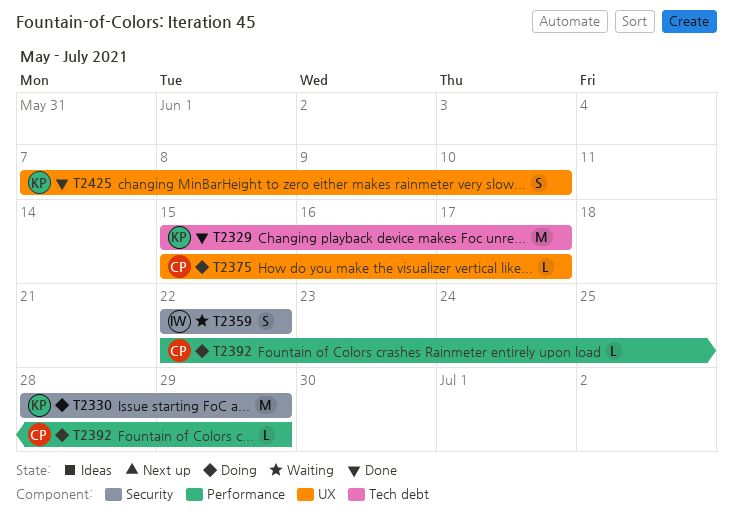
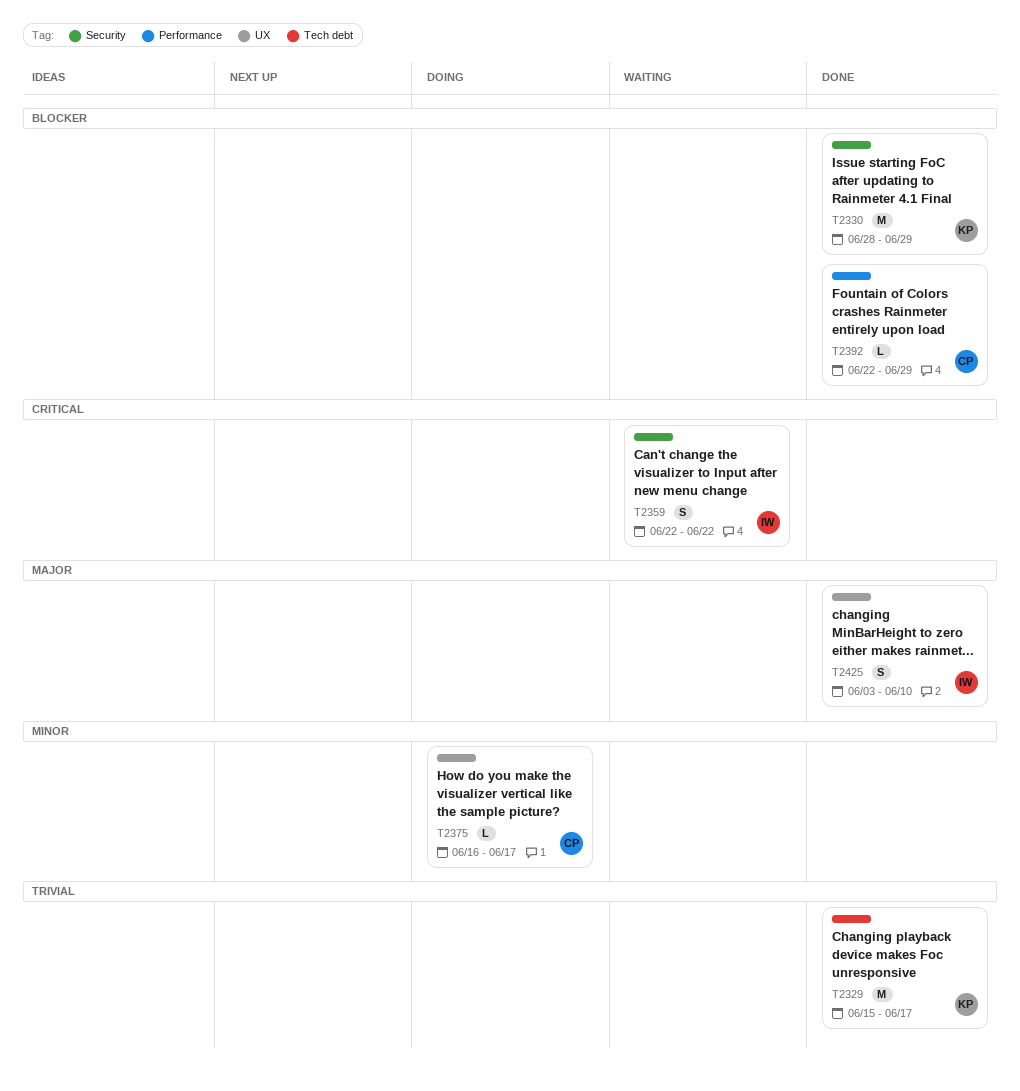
T2330, status: Doing -> Done
T2375, start: Jun 15 -> Jun 16
T2392, status: Doing -> Done
T2425, owner: KP -> IW
T2425, start: Jun 7 -> Jun 3

